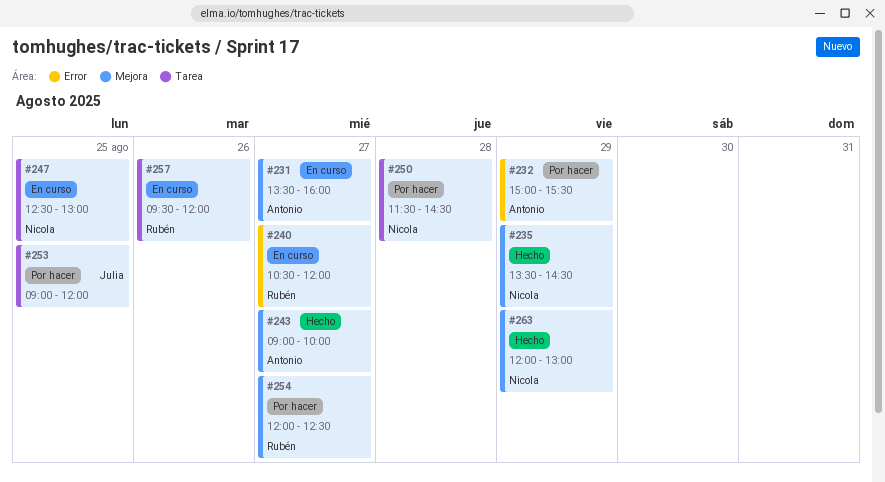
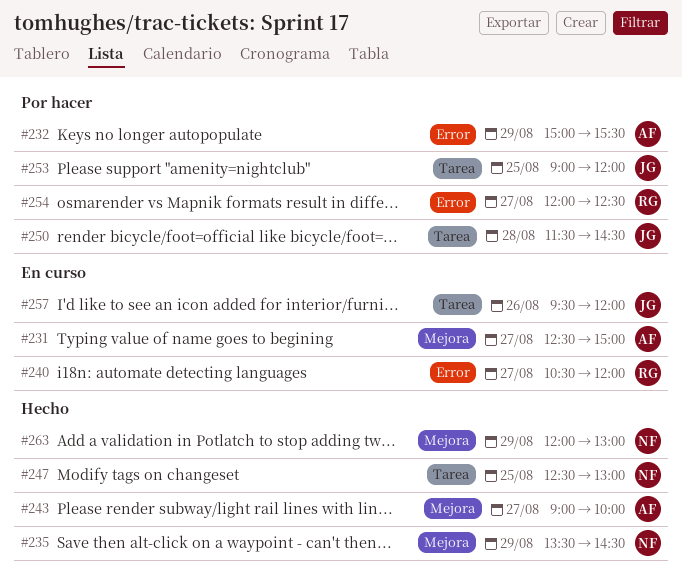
#231, begins: 13:30 -> 12:30
#231, ends: 16:00 -> 15:00
#247, status: En curso -> Hecho
#250, owner: Nicola -> Julia
#254, label: Mejora -> Error
#257, owner: Rubén -> Julia

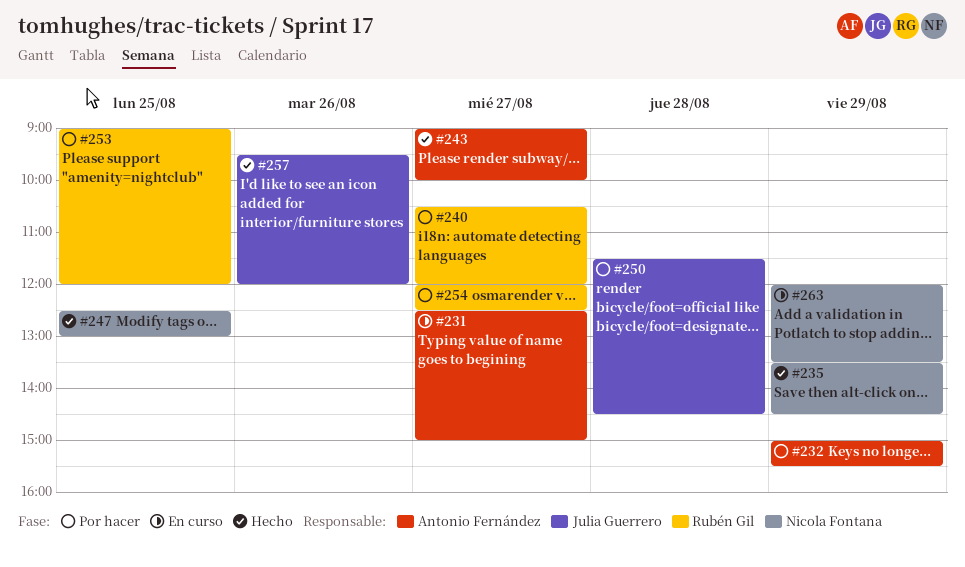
#240, status: En curso -> Por hacer
#253, owner: Julia Guerrero -> Rubén Gil
#257, status: En curso -> Hecho
#263, status: Hecho -> En curso
#263, ends: 13:00 -> 13:30

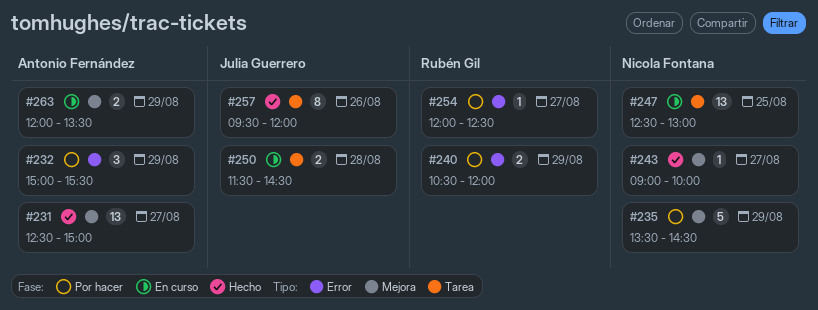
#231, status: En curso -> Hecho
#235, status: Hecho -> Por hacer
#240, day: Aug 27 -> Aug 29
#243, owner: Antonio Fernández -> Nicola Fontana
#247, status: Hecho -> En curso
#250, status: Por hacer -> En curso
#253: present -> none
#263, owner: Nicola Fontana -> Antonio Fernández

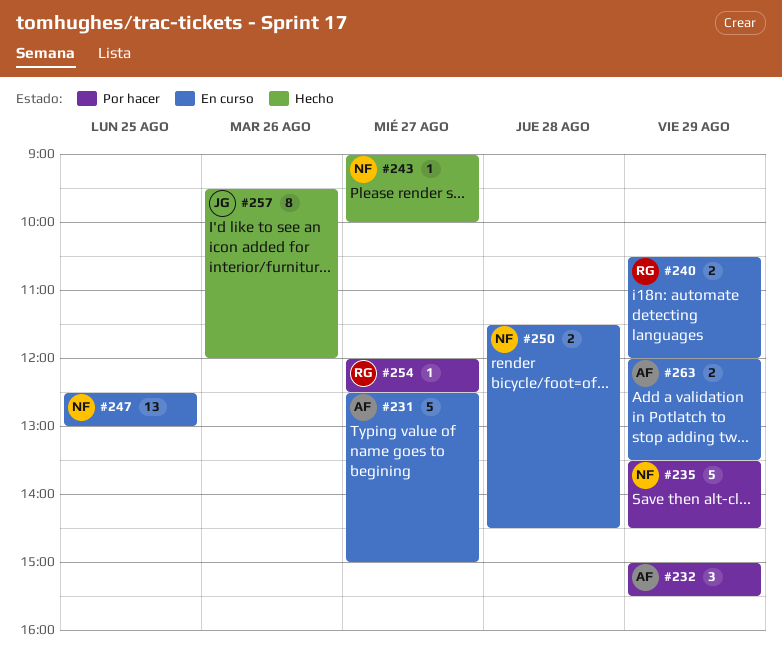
#231, status: Hecho -> En curso
#231, estimate: 13 -> 5
#240, status: Por hacer -> En curso
#250, owner: Julia Guerrero -> Nicola Fontana

